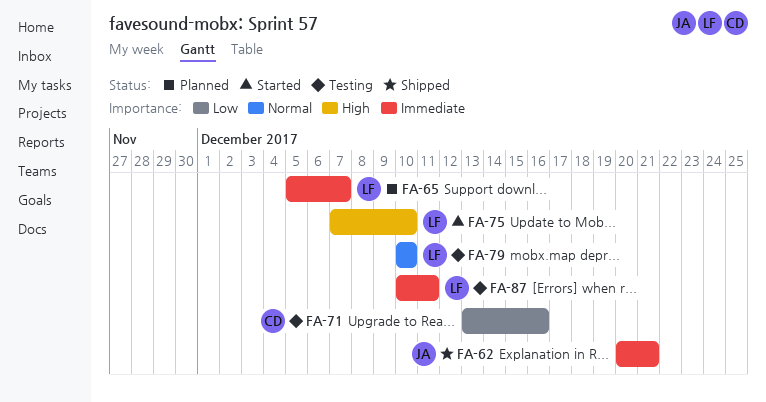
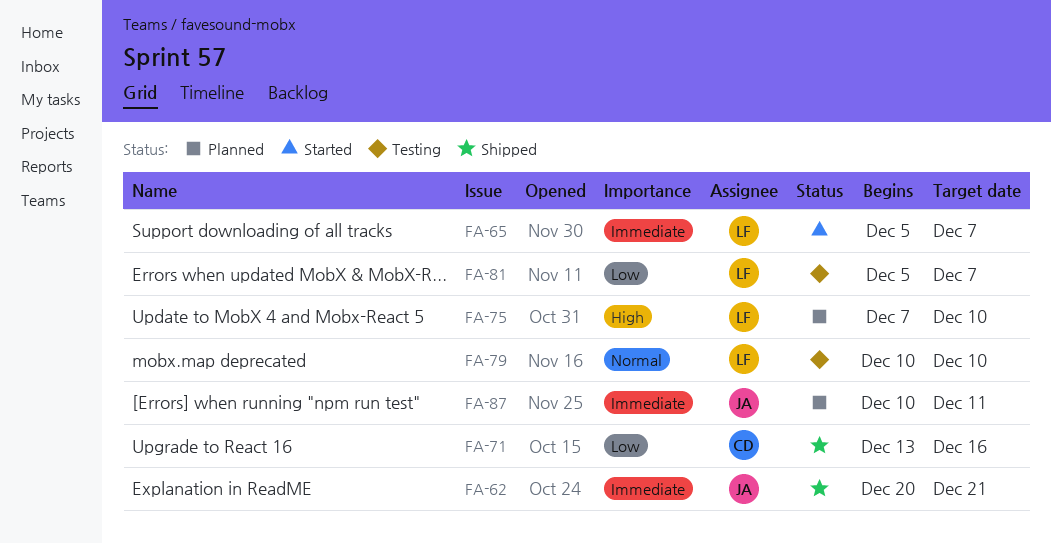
FA-65, status: Planned -> Started
FA-71, status: Testing -> Shipped
FA-75, status: Started -> Planned
FA-81: none -> present
FA-87, status: Testing -> Planned
FA-87, owner: LF -> JA

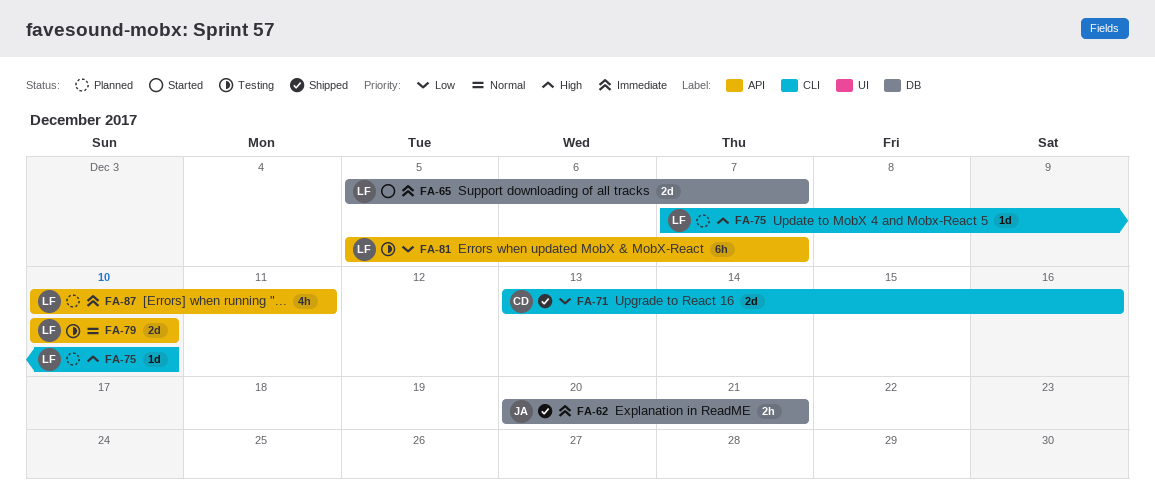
FA-87, owner: JA -> LF

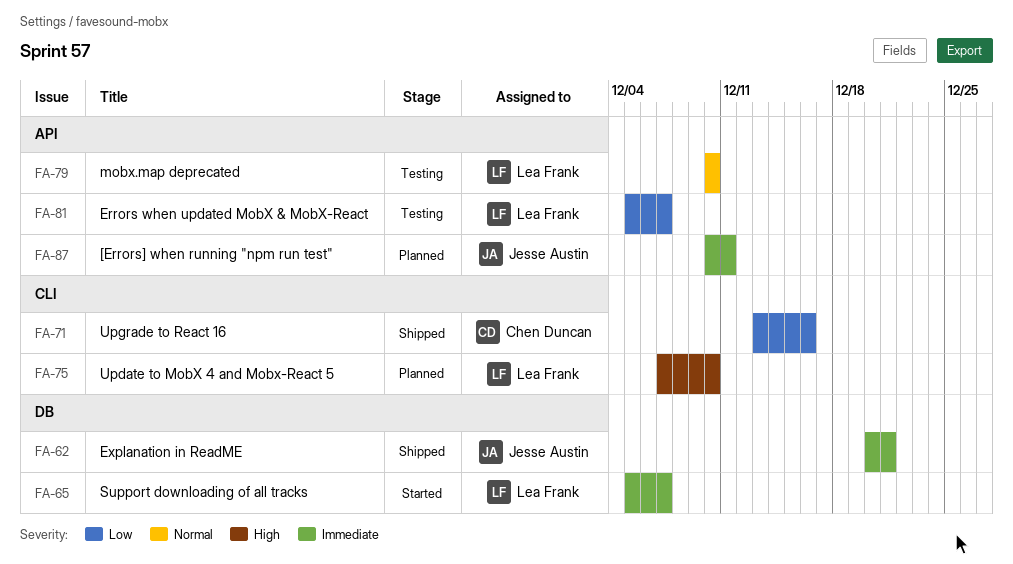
FA-87, owner: Lea Frank -> Jesse Austin

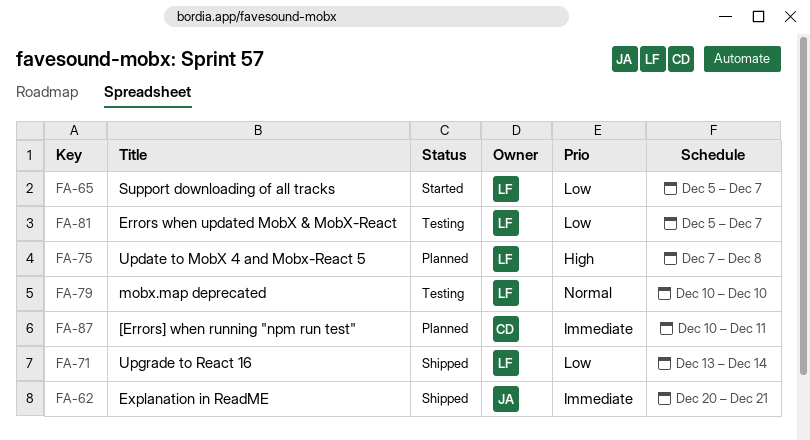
FA-65, priority: Immediate -> Low
FA-71, owner: Chen Duncan -> Lea Frank
FA-71, due: Dec 16 -> Dec 14
FA-75, due: Dec 10 -> Dec 8
FA-87, owner: Jesse Austin -> Chen Duncan

